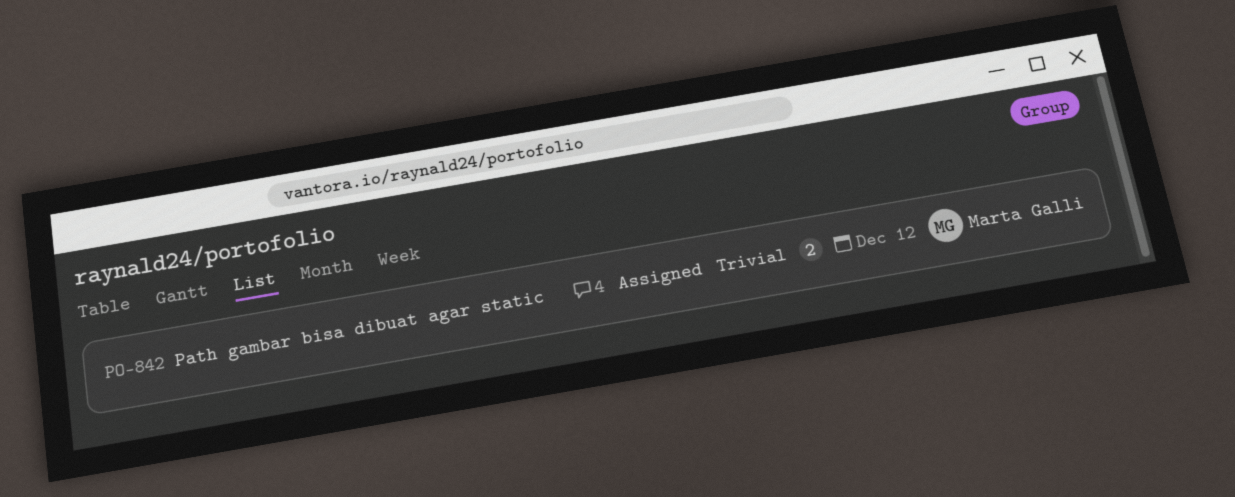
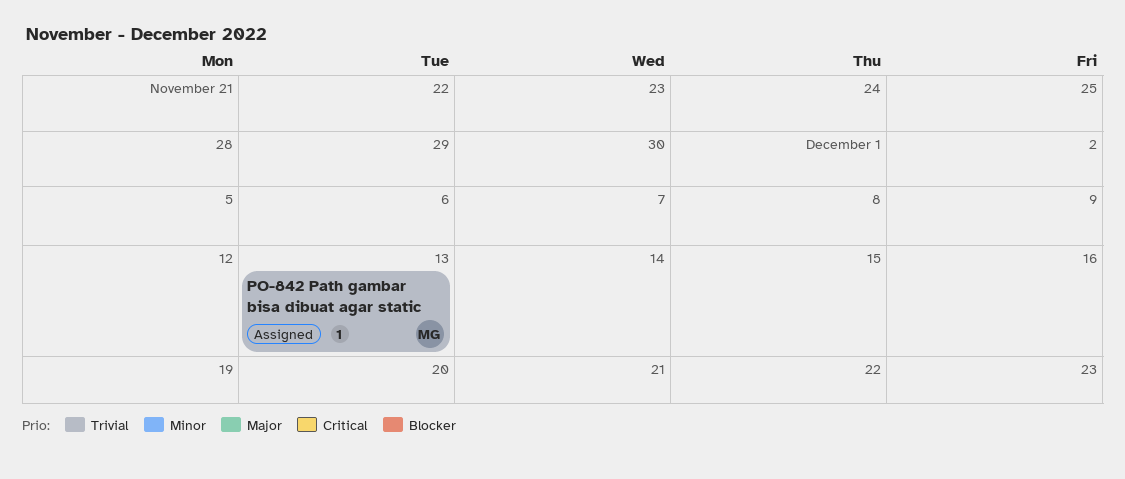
PO-842, estimate: 2 -> 1
PO-842, due: Dec 12 -> Dec 13

